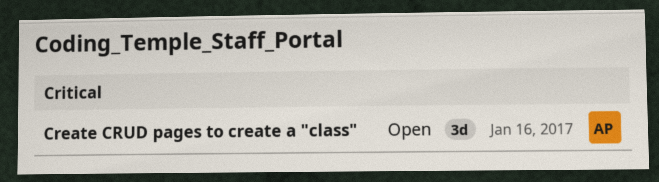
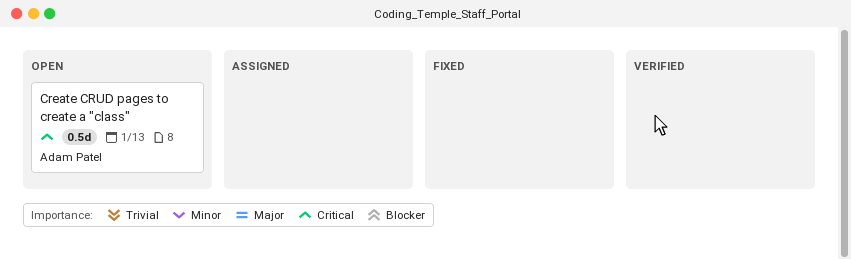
Create CRUD pages to create a "class", estimate: 3d -> 0.5d
Create CRUD pages to create a "class", due: Jan 16 -> Jan 13

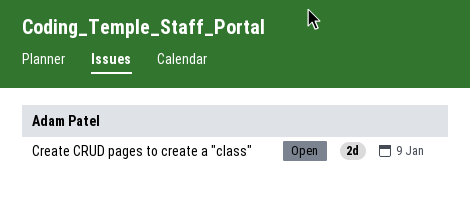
Create CRUD pages to create a "class", estimate: 0.5d -> 2d
Create CRUD pages to create a "class", due: Jan 13 -> Jan 9

